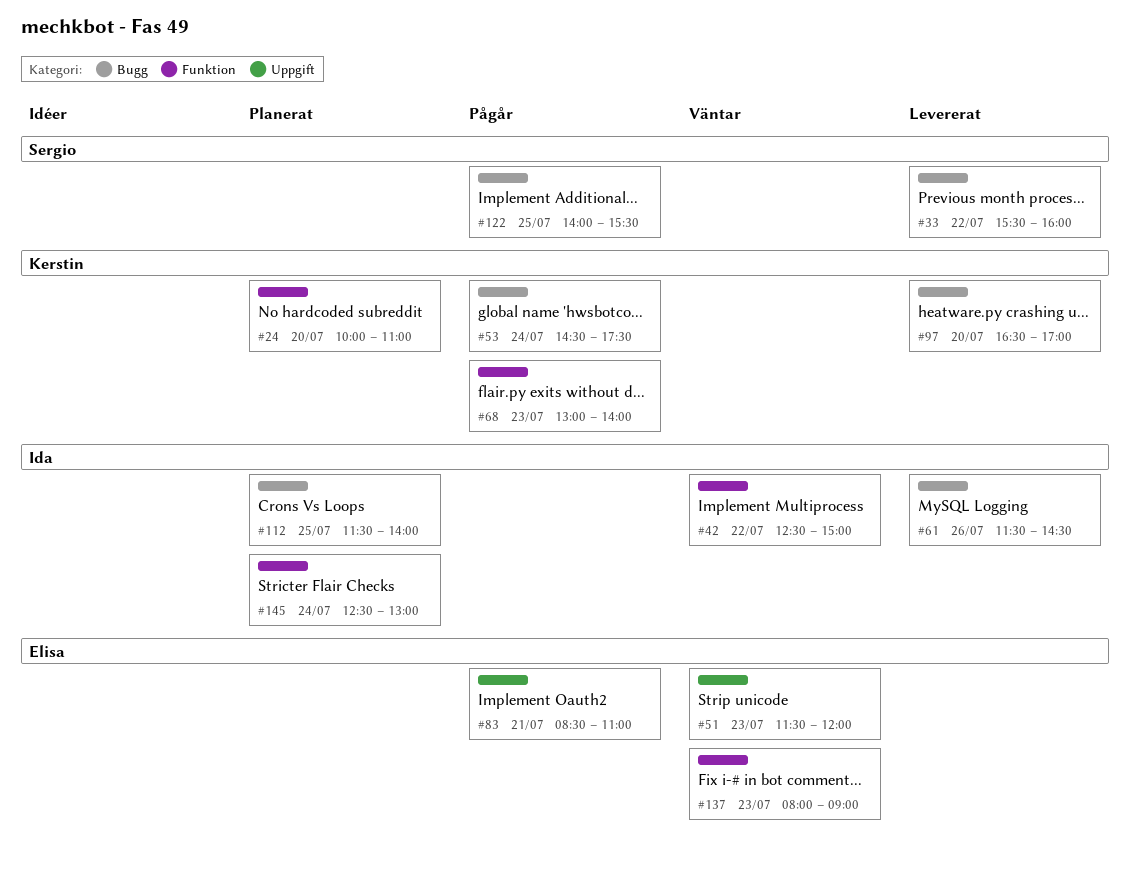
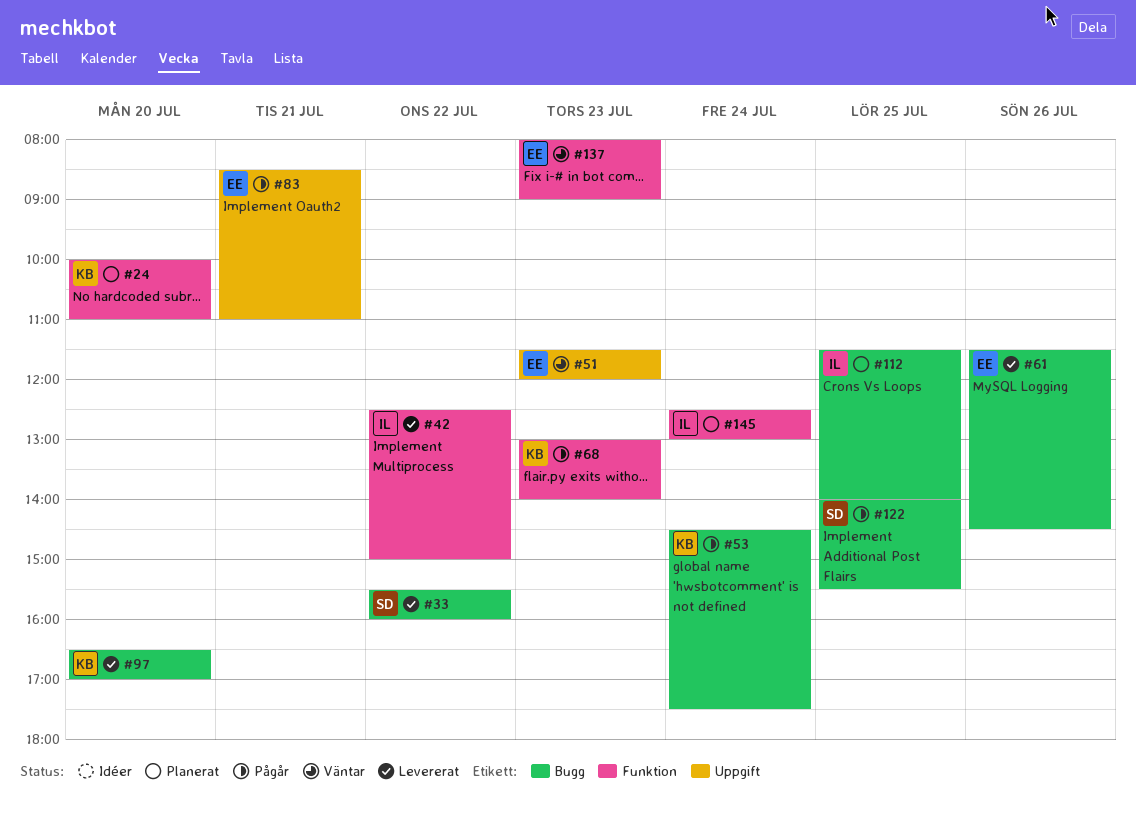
#42, status: Väntar -> Levererat
#61, owner: Ida -> Elisa

